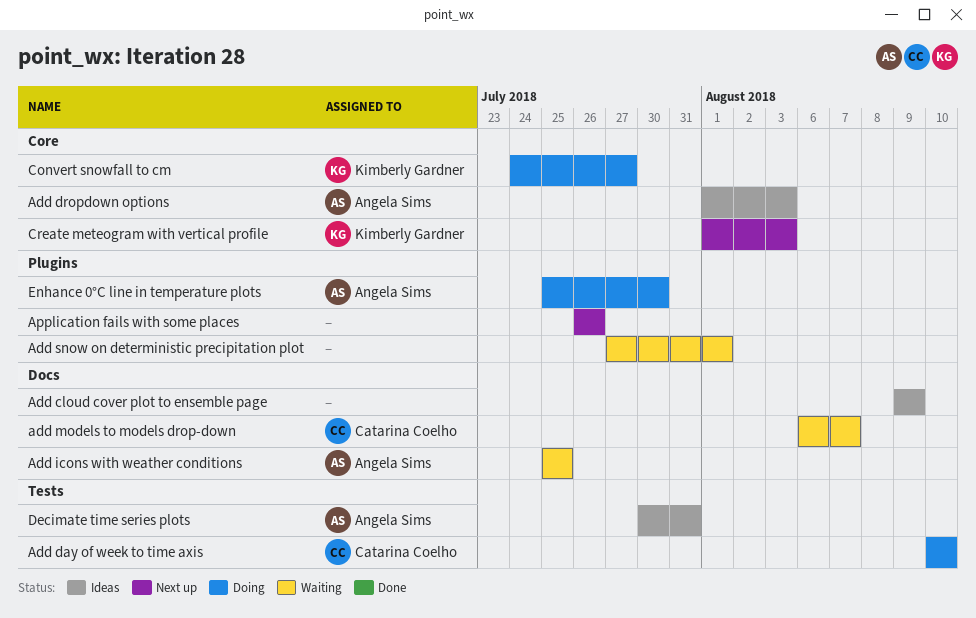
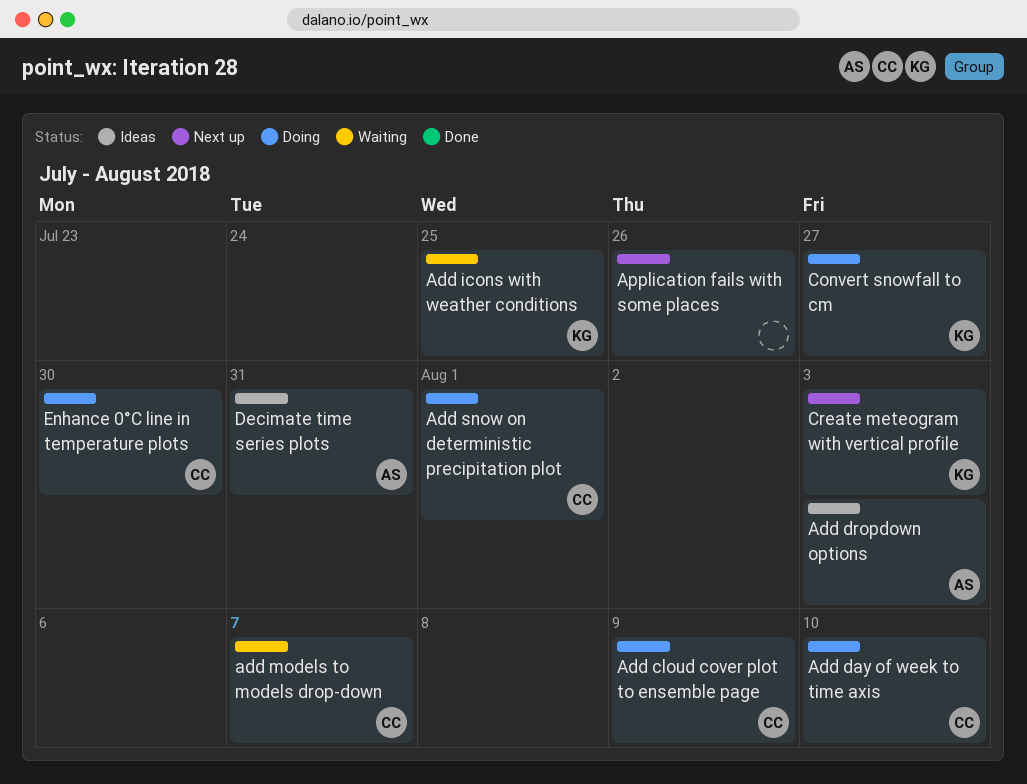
Add cloud cover plot to ensemble page, status: Ideas -> Doing
Add cloud cover plot to ensemble page, owner: none -> Catarina Coelho
Add icons with weather conditions, owner: Angela Sims -> Kimberly Gardner
Add snow on deterministic precipitation plot, status: Waiting -> Doing
Add snow on deterministic precipitation plot, owner: none -> Catarina Coelho
Enhance 0°C line in temperature plots, owner: Angela Sims -> Catarina Coelho

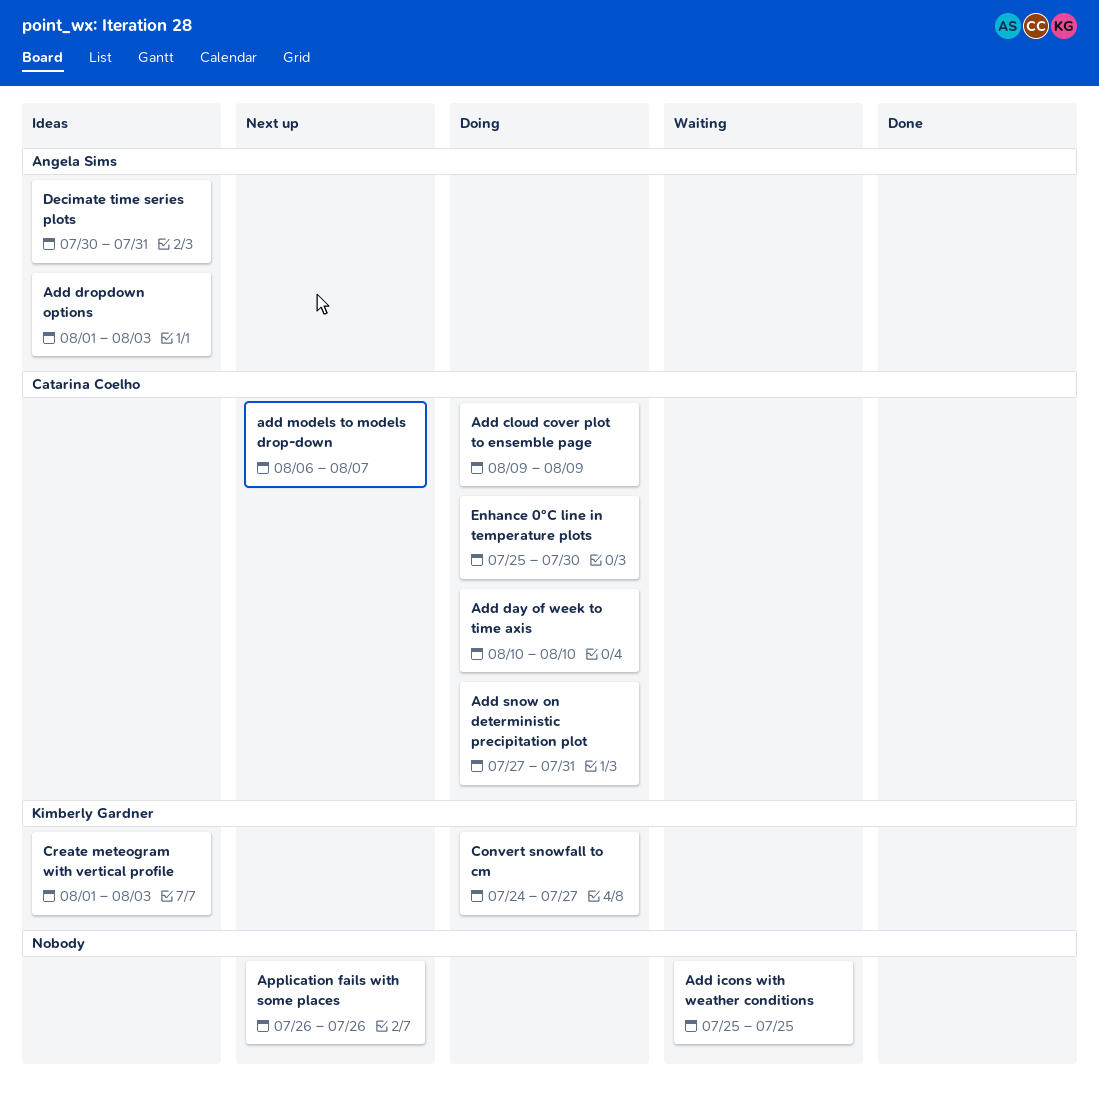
Add icons with weather conditions, owner: Kimberly Gardner -> none
add models to models drop-down, status: Waiting -> Next up
Add snow on deterministic precipitation plot, due: Aug 1 -> Jul 31
Create meteogram with vertical profile, status: Next up -> Ideas

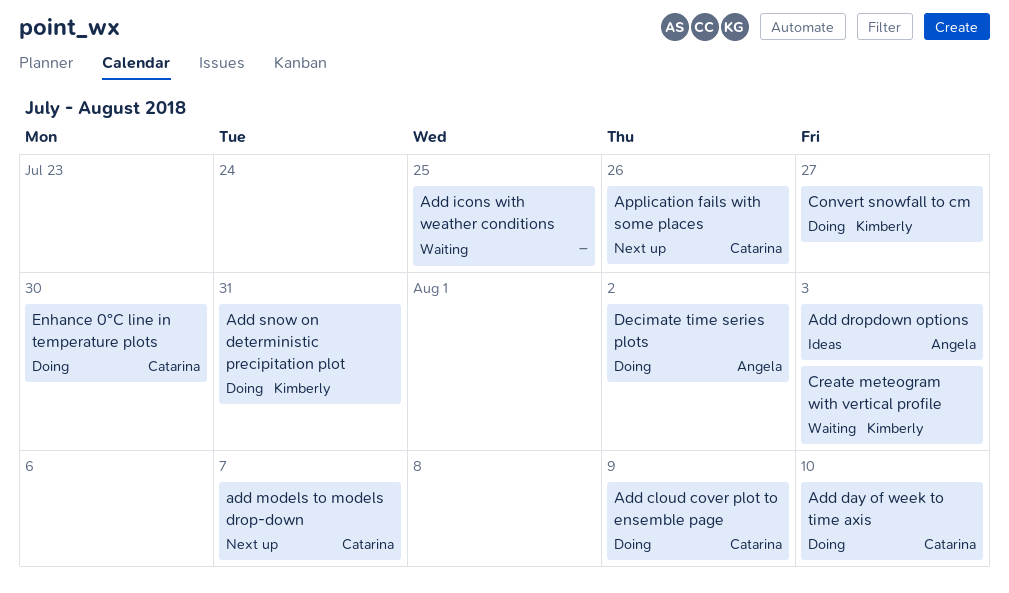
Add snow on deterministic precipitation plot, owner: Catarina Coelho -> Kimberly Gardner
Application fails with some places, owner: none -> Catarina Coelho
Create meteogram with vertical profile, status: Ideas -> Waiting
Decimate time series plots, status: Ideas -> Doing
Decimate time series plots, due: Jul 31 -> Aug 2

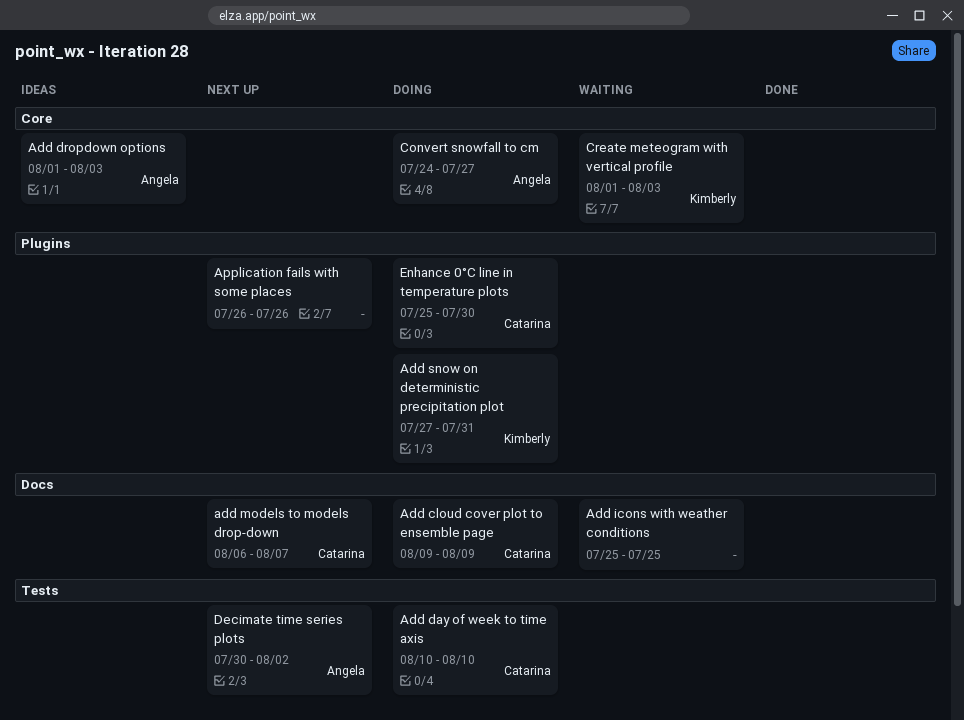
Application fails with some places, owner: Catarina -> none
Convert snowfall to cm, owner: Kimberly -> Angela
Decimate time series plots, status: Doing -> Next up

